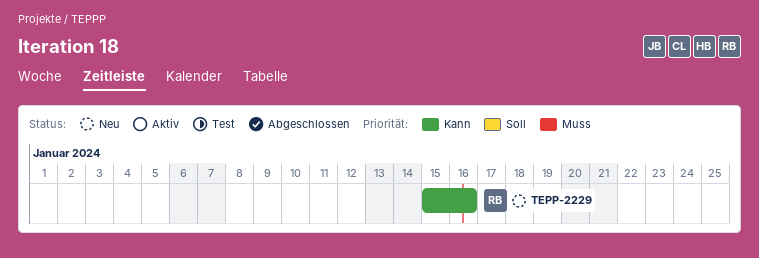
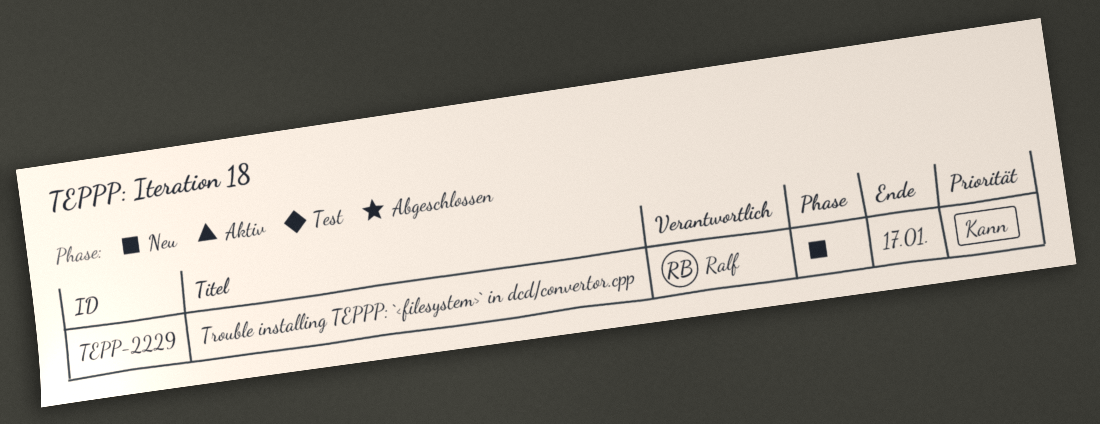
TEPP-2229, due: Jan 16 -> Jan 17

